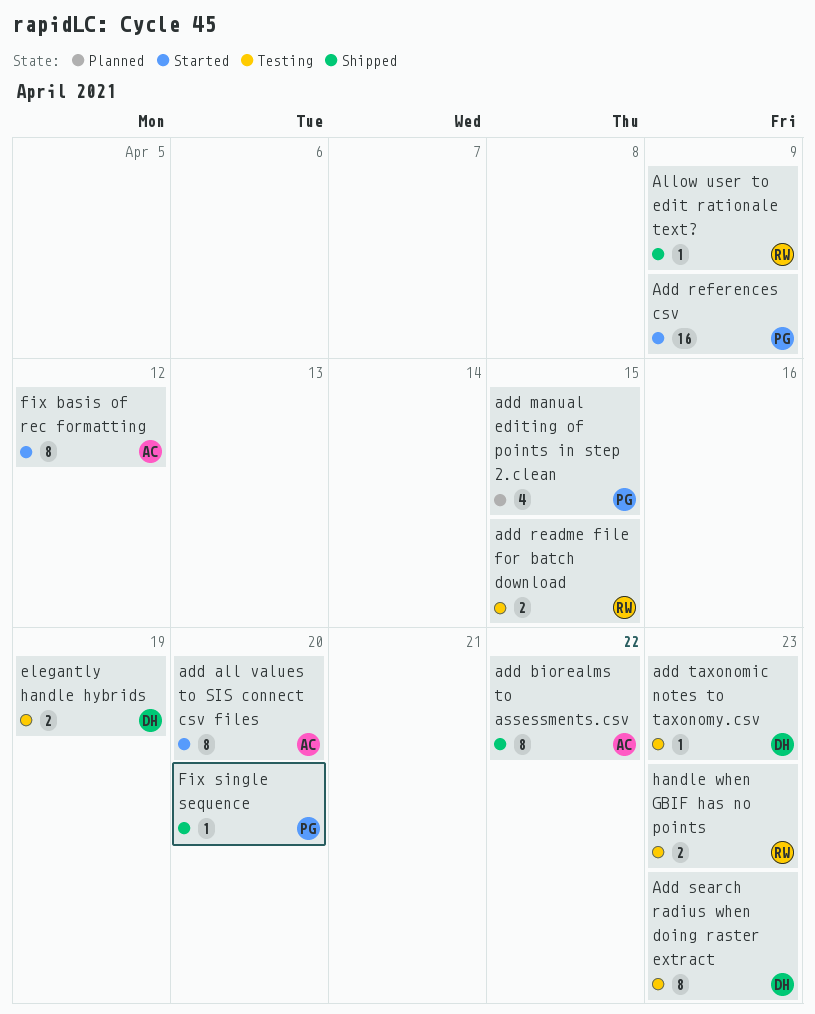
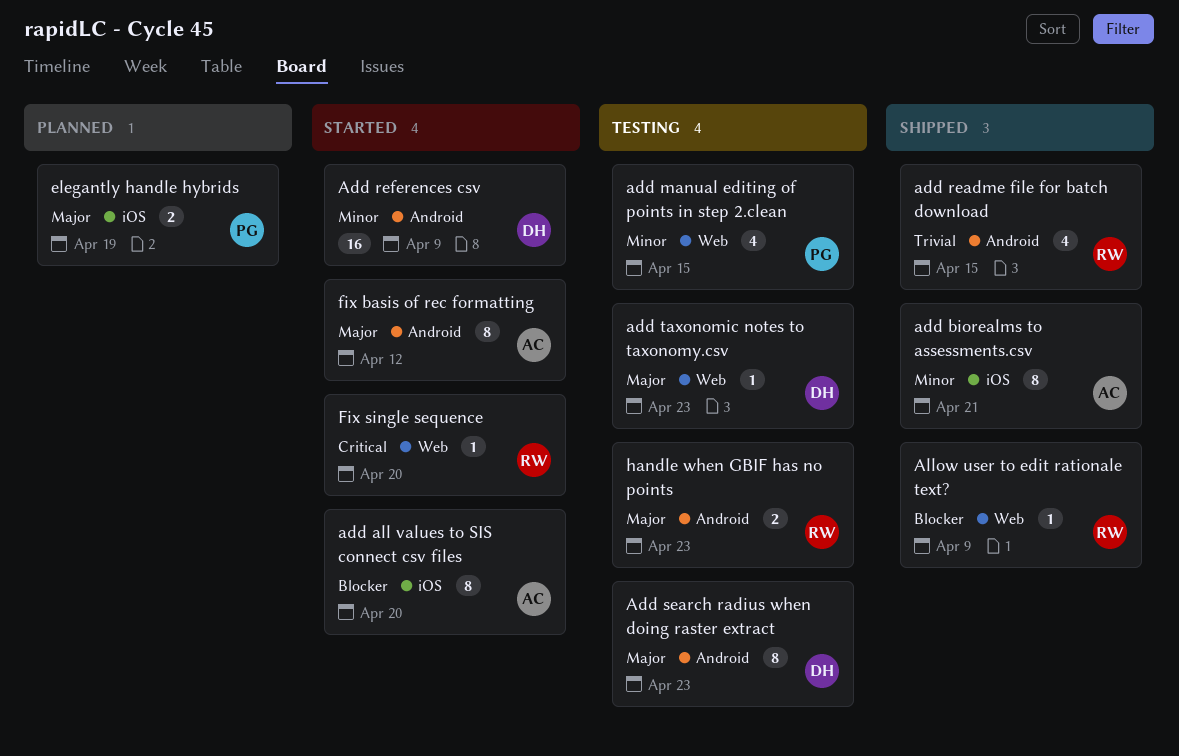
add biorealms to assessments.csv, due: Apr 22 -> Apr 21
add manual editing of points in step 2.clean, status: Planned -> Testing
add readme file for batch download, status: Testing -> Shipped
add readme file for batch download, estimate: 2 -> 4
Add references csv, owner: PG -> DH
elegantly handle hybrids, status: Testing -> Planned
elegantly handle hybrids, owner: DH -> PG
Fix single sequence, status: Shipped -> Started
Fix single sequence, owner: PG -> RW

